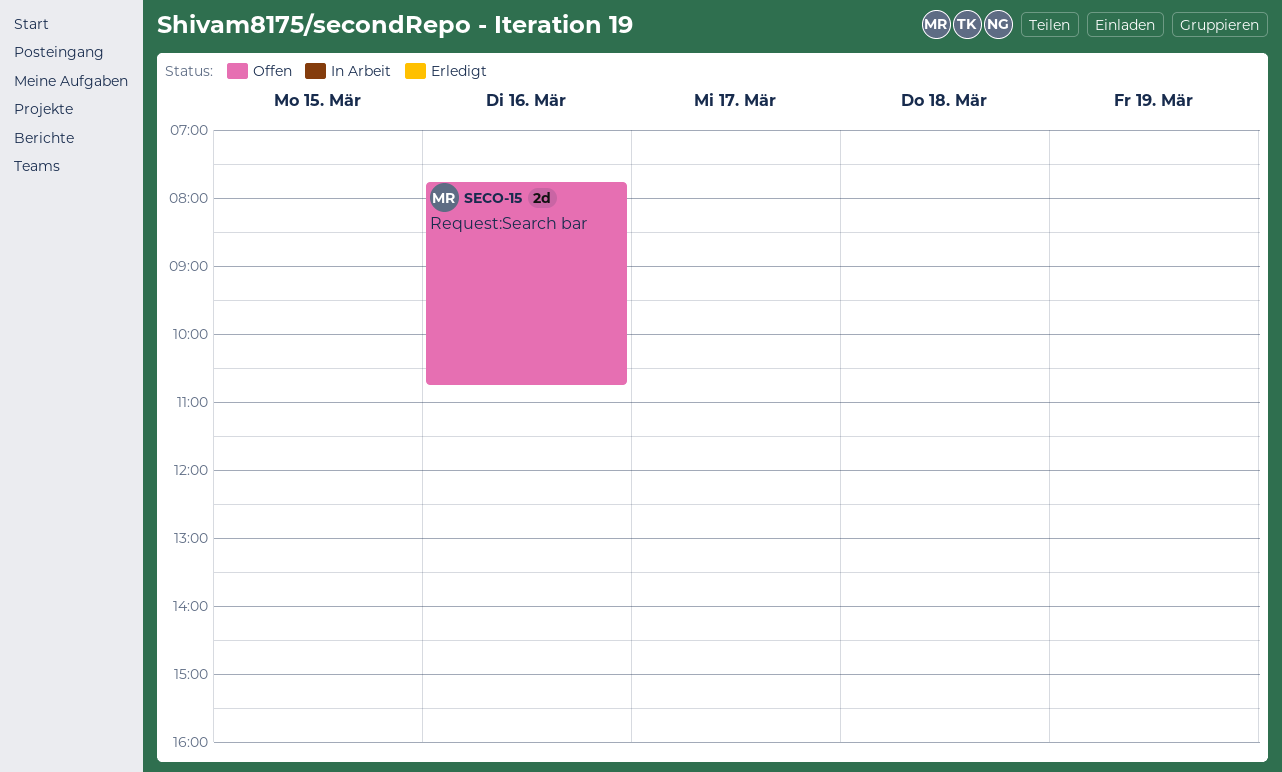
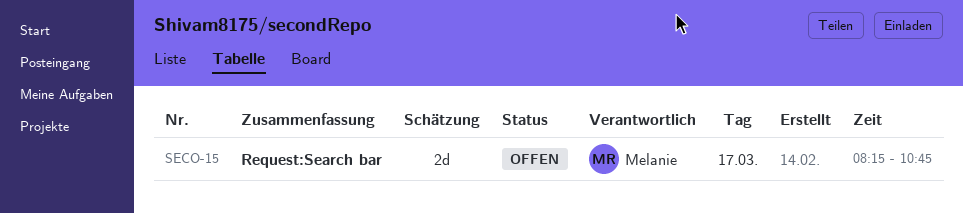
SECO-15, day: Mar 16 -> Mar 17
SECO-15, begins: 07:45 -> 08:15

